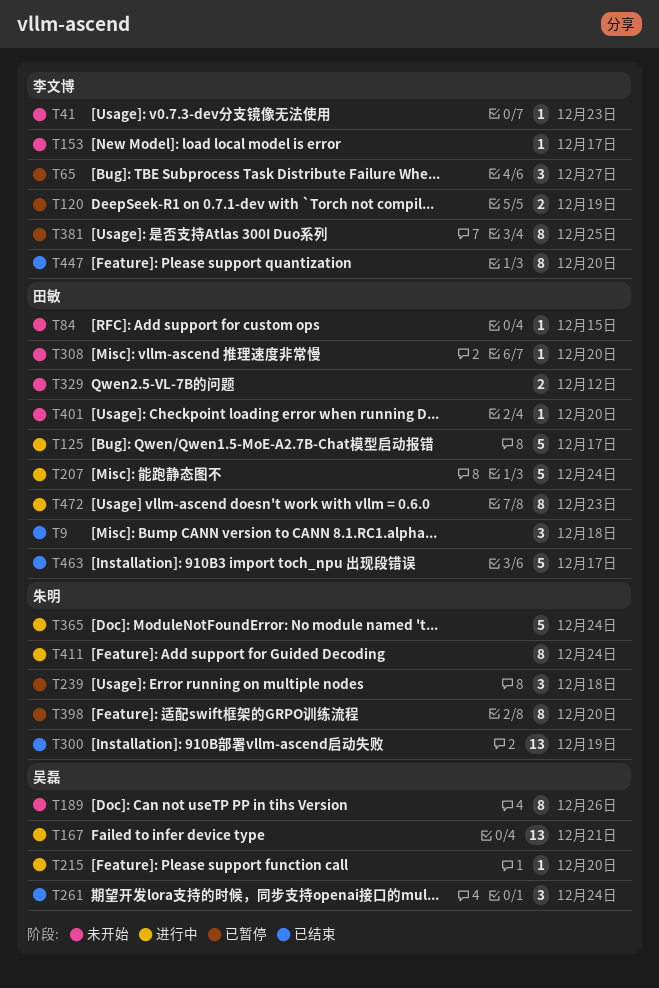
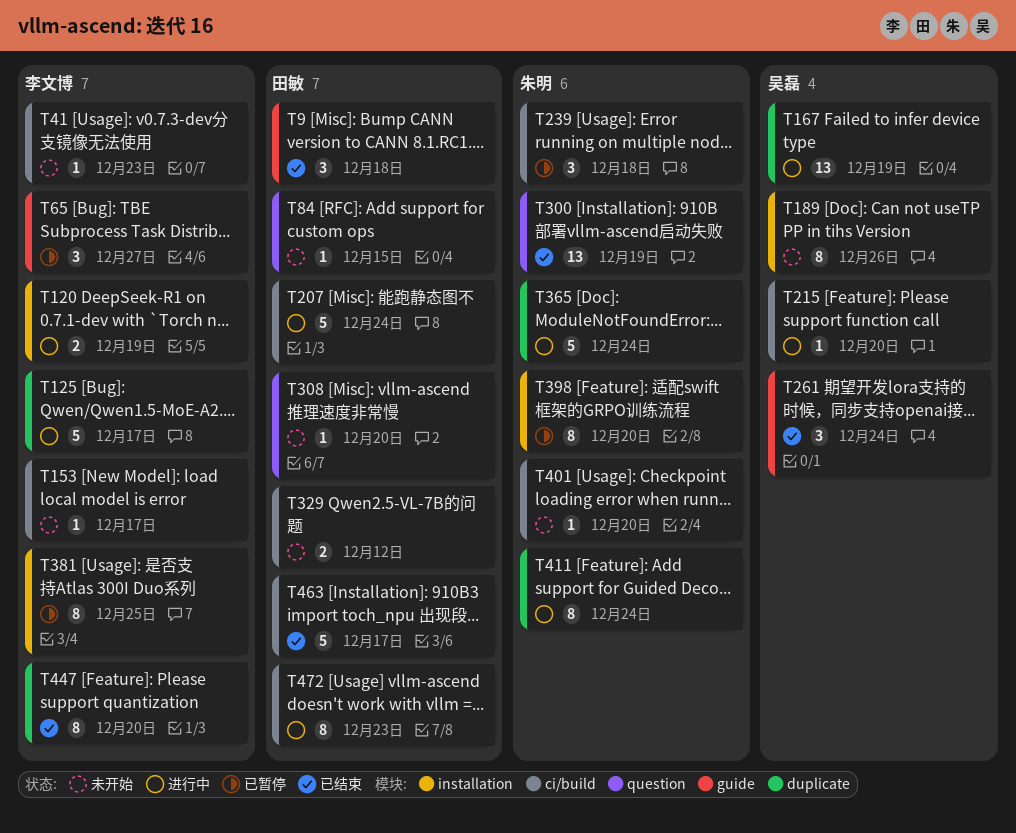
T120, status: 已暂停 -> 进行中
T125, owner: 田敏 -> 李文博
T167, due: Dec 21 -> Dec 19
T401, owner: 田敏 -> 朱明

